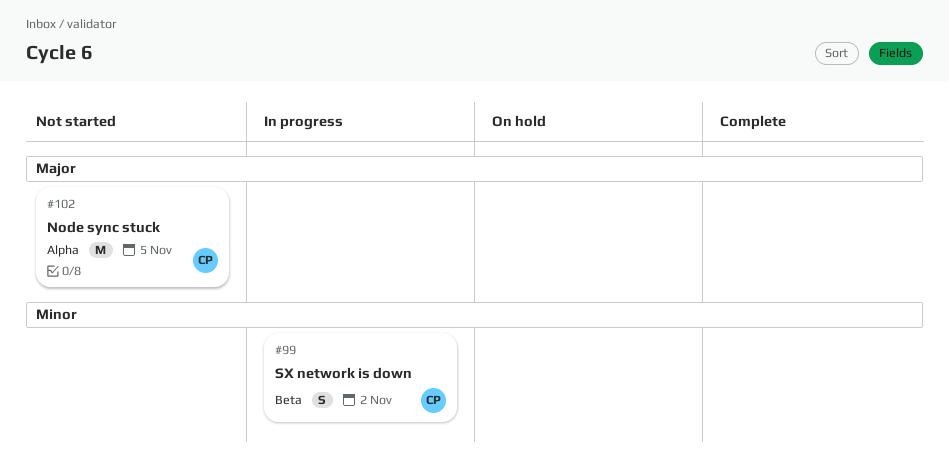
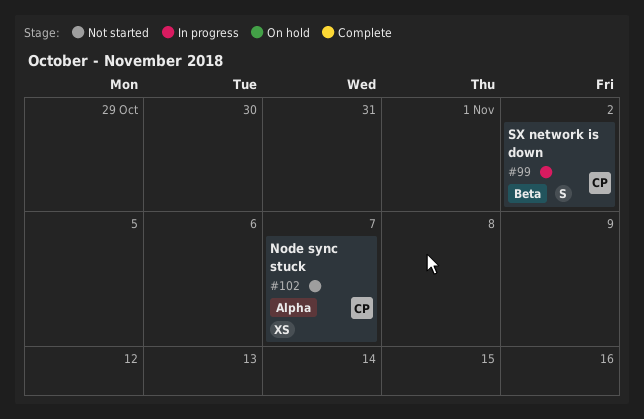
#102, estimate: M -> XS
#102, due: Nov 5 -> Nov 7

